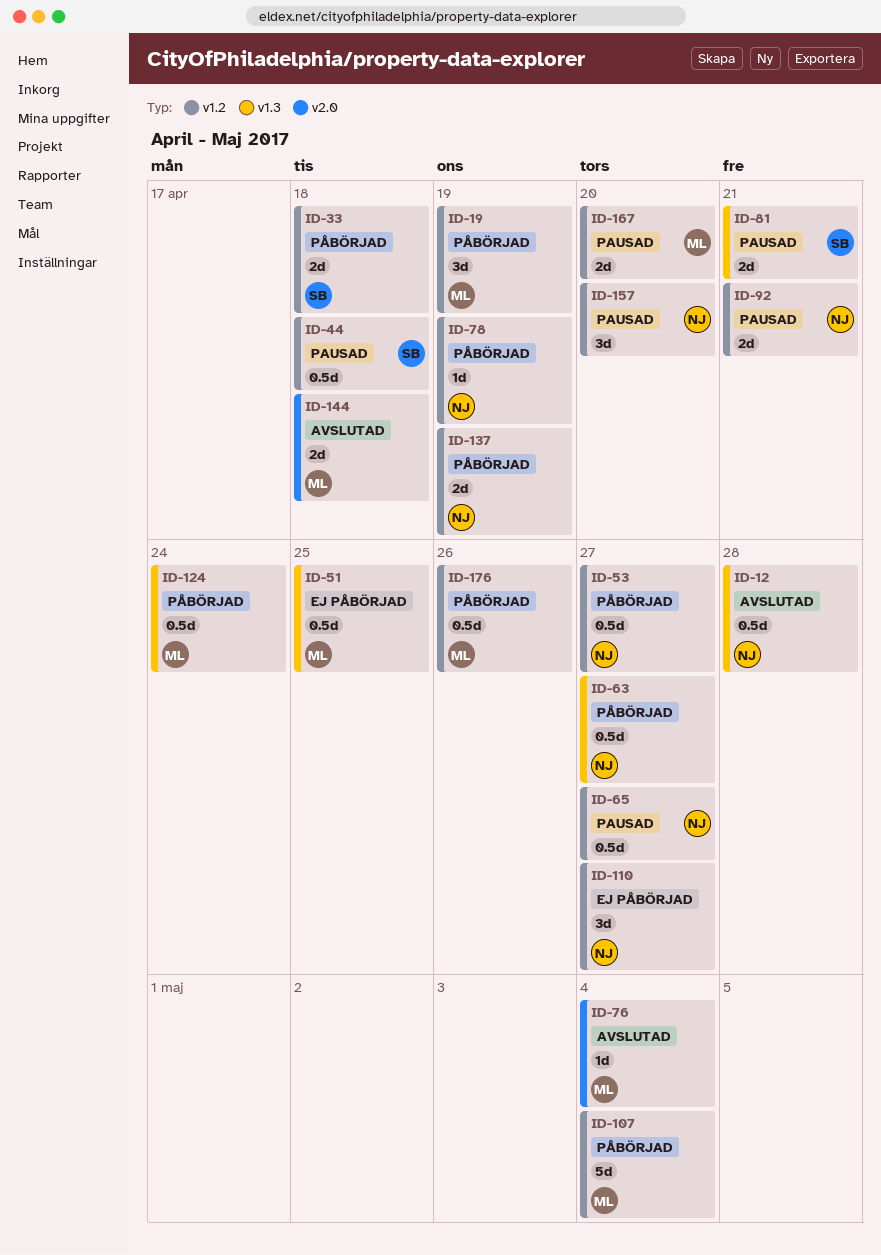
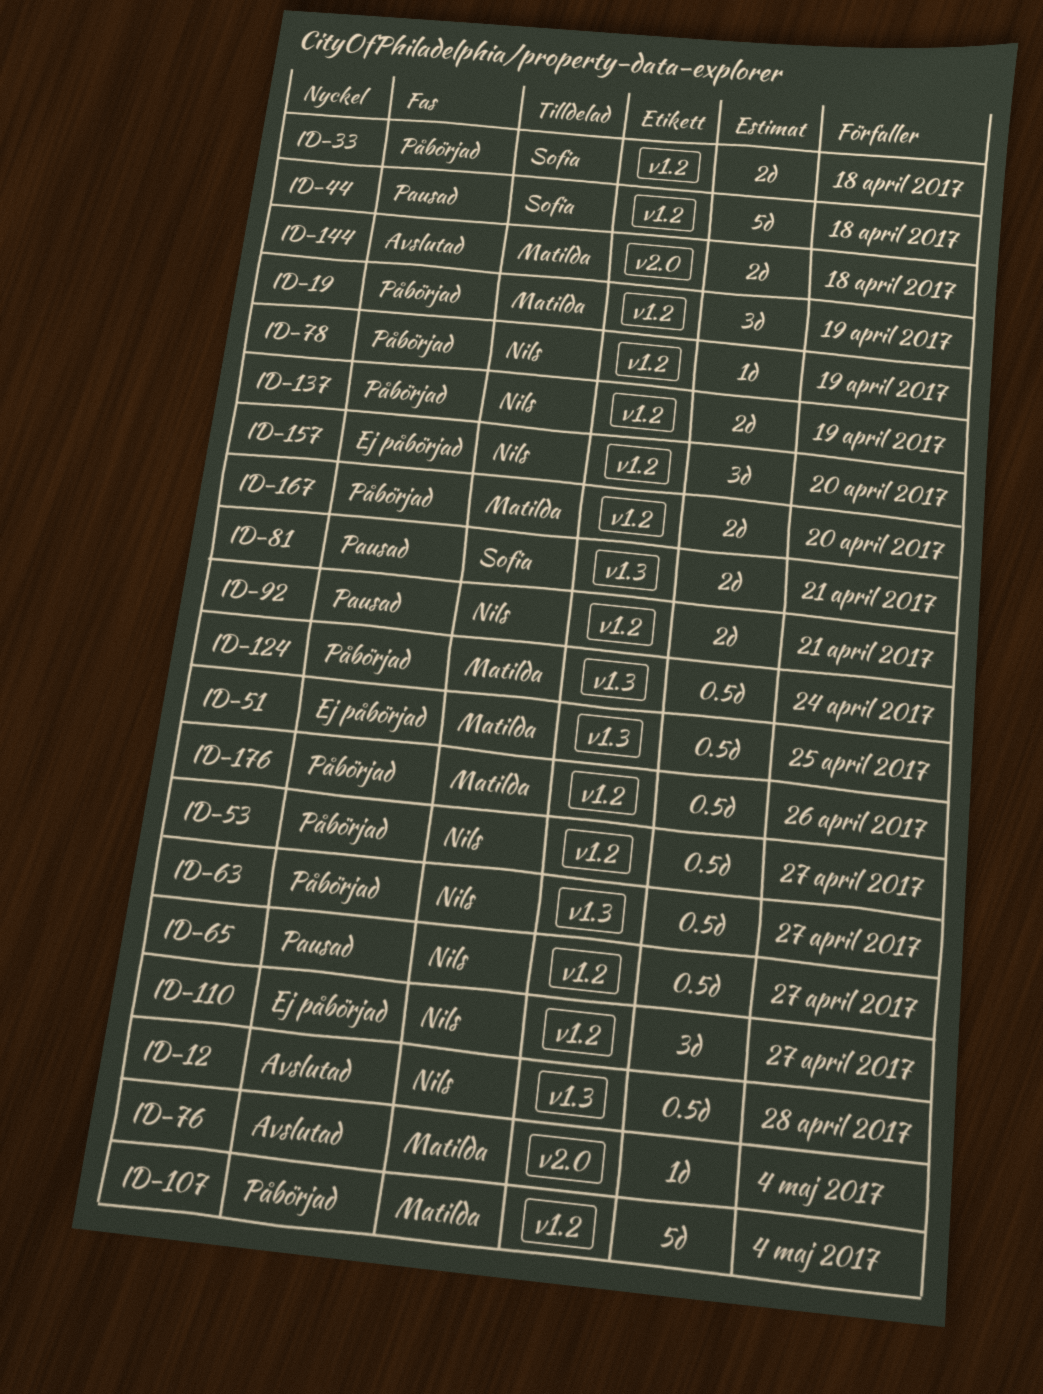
ID-44, estimate: 0.5d -> 5d
ID-157, status: Pausad -> Ej påbörjad
ID-167, status: Pausad -> Påbörjad

